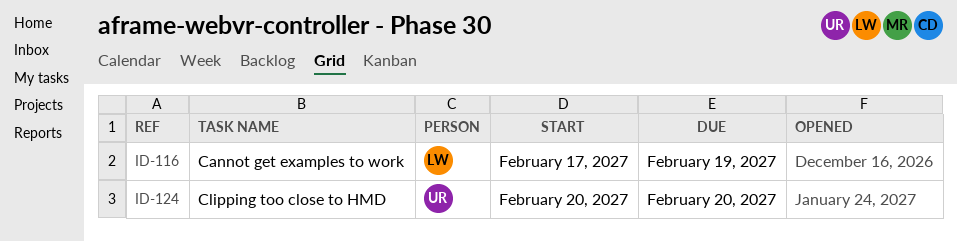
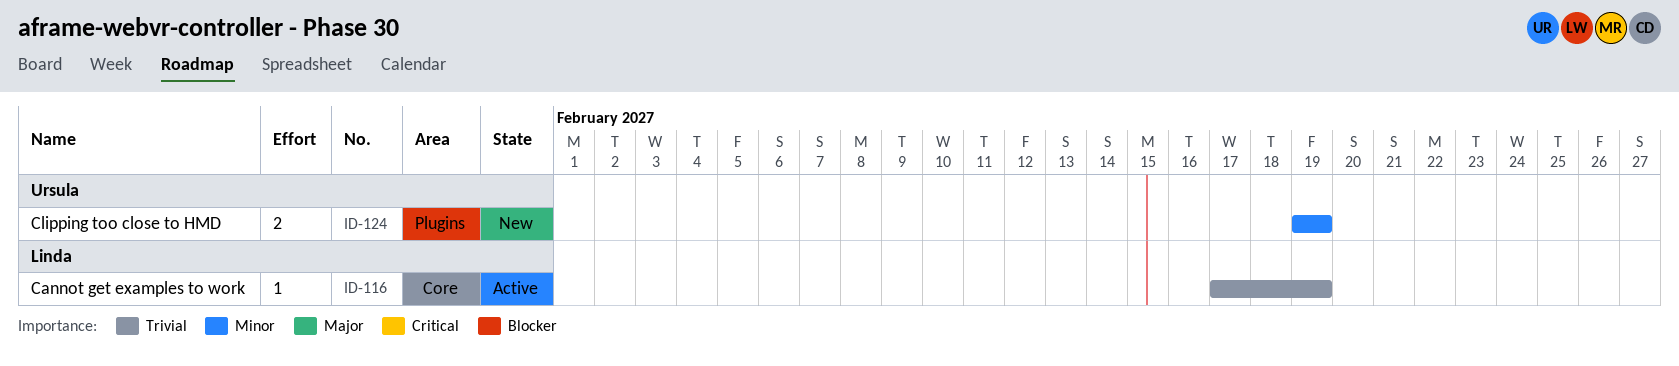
ID-124, start: Feb 20 -> Feb 19
ID-124, due: Feb 20 -> Feb 19

